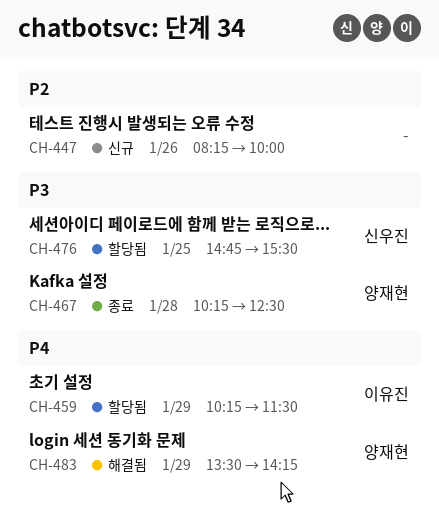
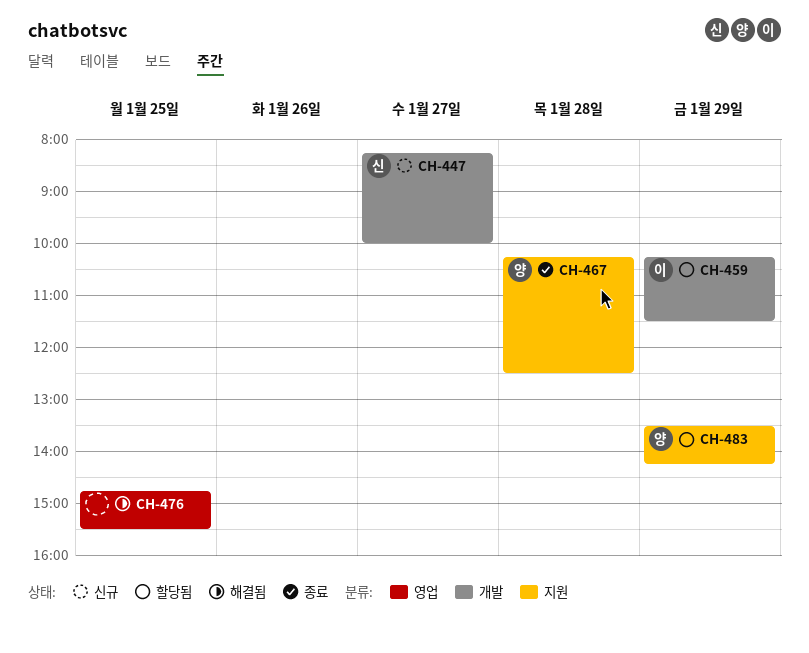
CH-447, owner: none -> 신우진
CH-447, day: Jan 26 -> Jan 27
CH-476, status: 할당됨 -> 해결됨
CH-476, owner: 신우진 -> none
CH-483, status: 해결됨 -> 할당됨

